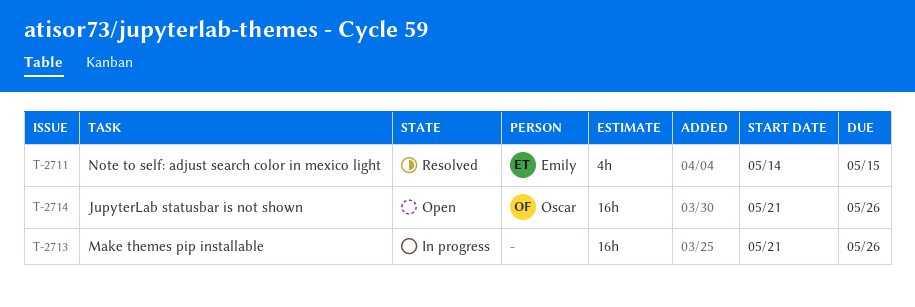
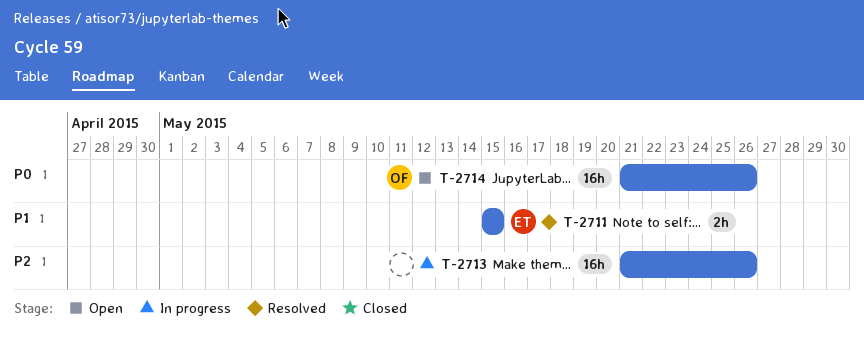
T-2711, estimate: 4h -> 2h
T-2711, start: May 14 -> May 15

